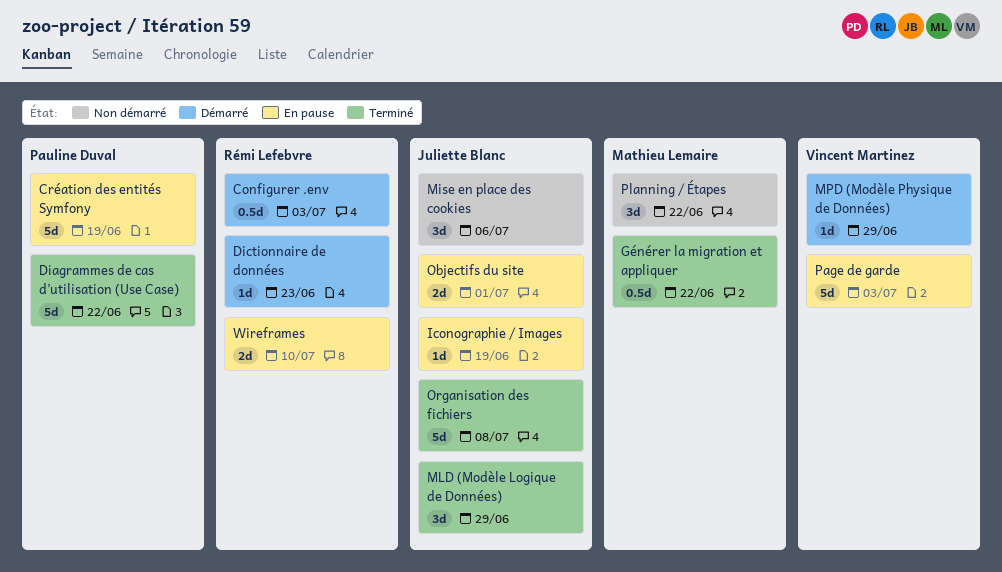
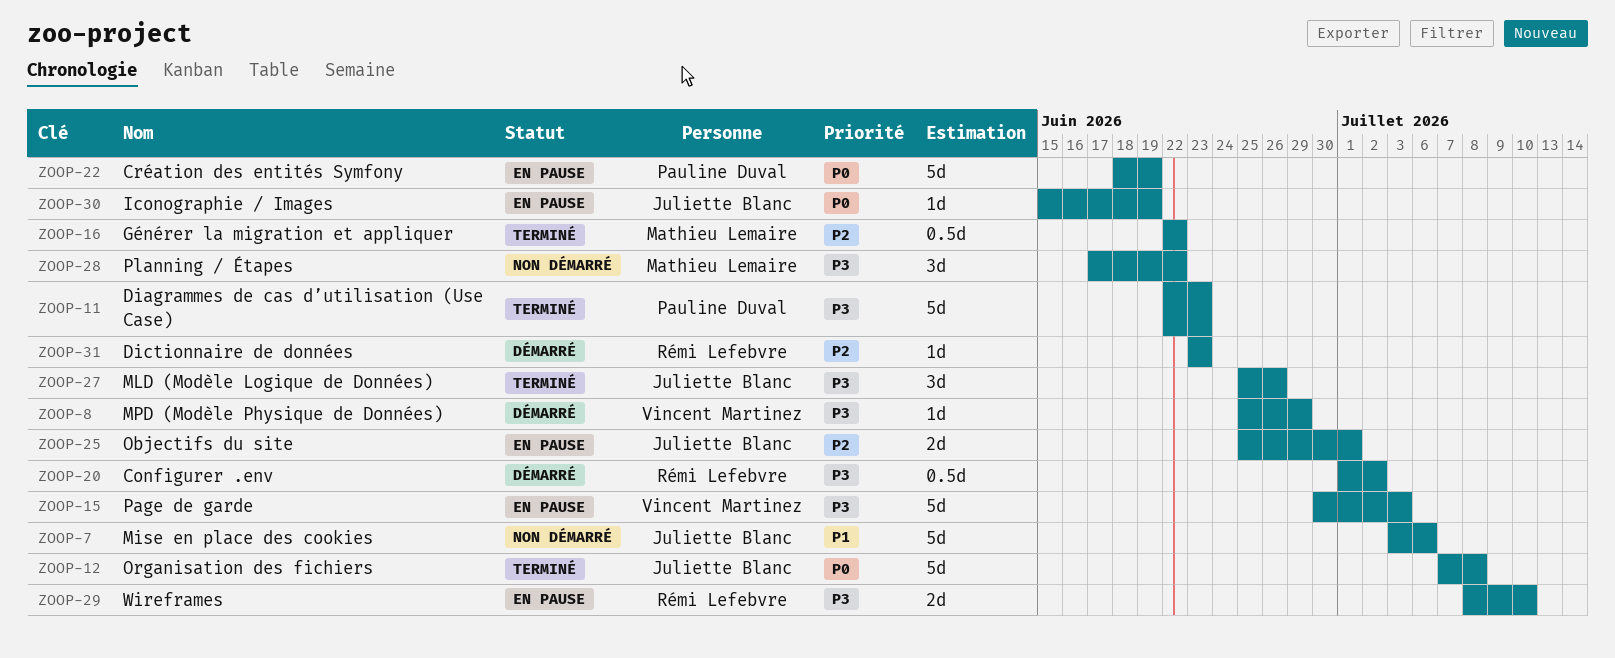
Configurer .env, due: Jul 3 -> Jul 2
Diagrammes de cas d’utilisation (Use Case), due: Jun 22 -> Jun 23
Mise en place des cookies, estimate: 3d -> 5d
MLD (Modèle Logique de Données), due: Jun 29 -> Jun 26

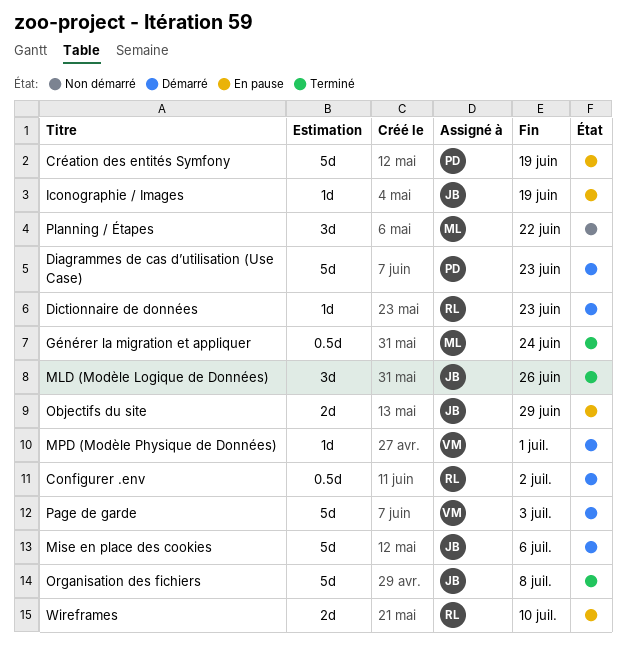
Diagrammes de cas d’utilisation (Use Case), status: Terminé -> Démarré
Générer la migration et appliquer, due: Jun 22 -> Jun 24
Mise en place des cookies, status: Non démarré -> Démarré
MPD (Modèle Physique de Données), due: Jun 29 -> Jul 1
Objectifs du site, due: Jul 1 -> Jun 29
Page de garde, status: En pause -> Démarré

